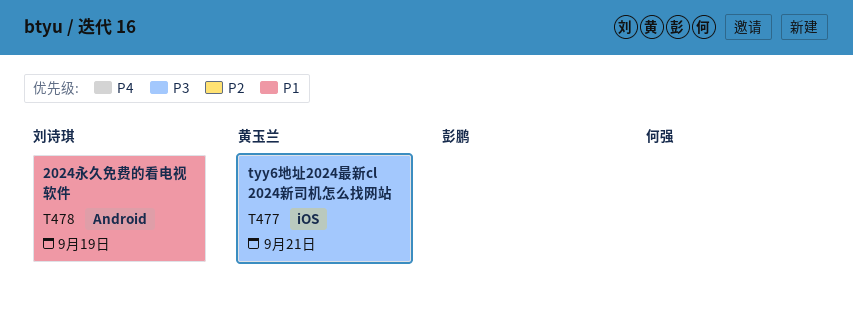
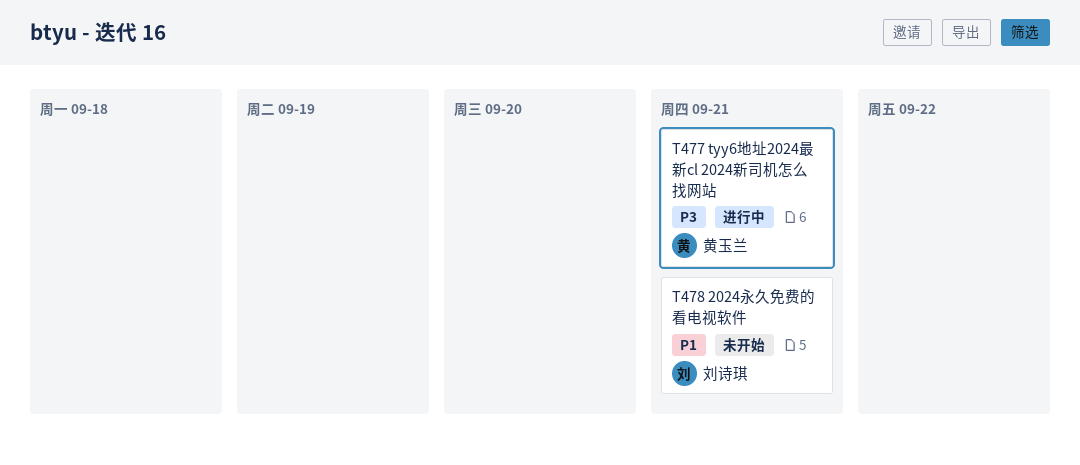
T478, due: Sep 19 -> Sep 21

